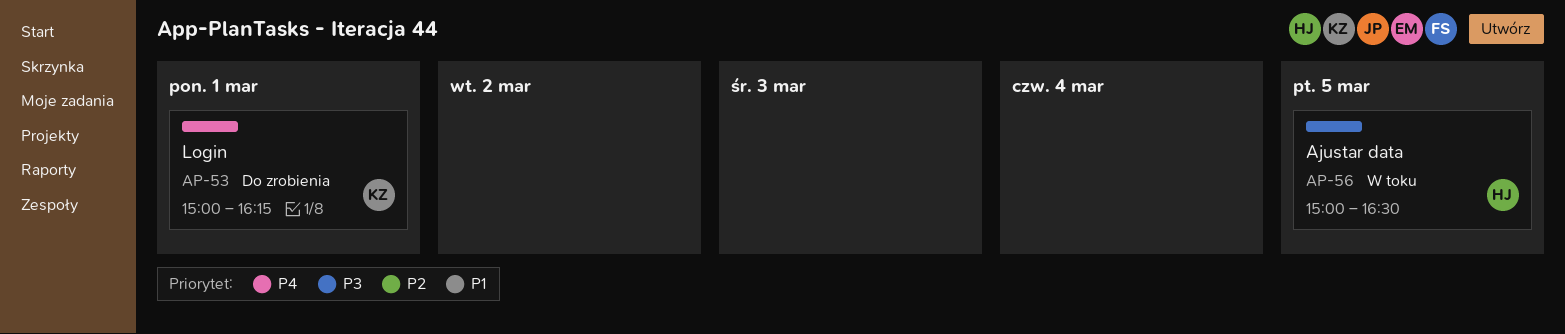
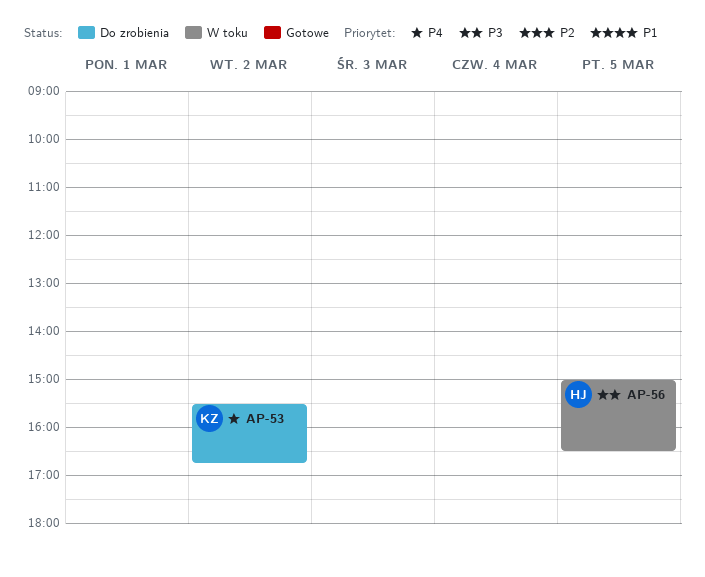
AP-53, day: Mar 1 -> Mar 2
AP-53, begins: 15:00 -> 15:30
AP-53, ends: 16:15 -> 16:45

